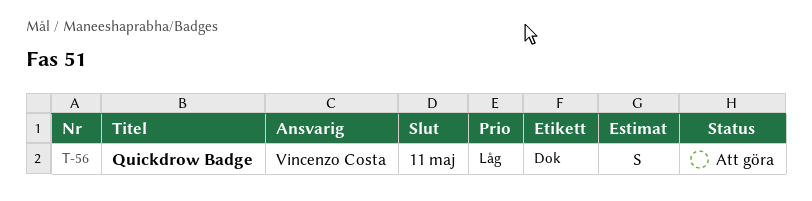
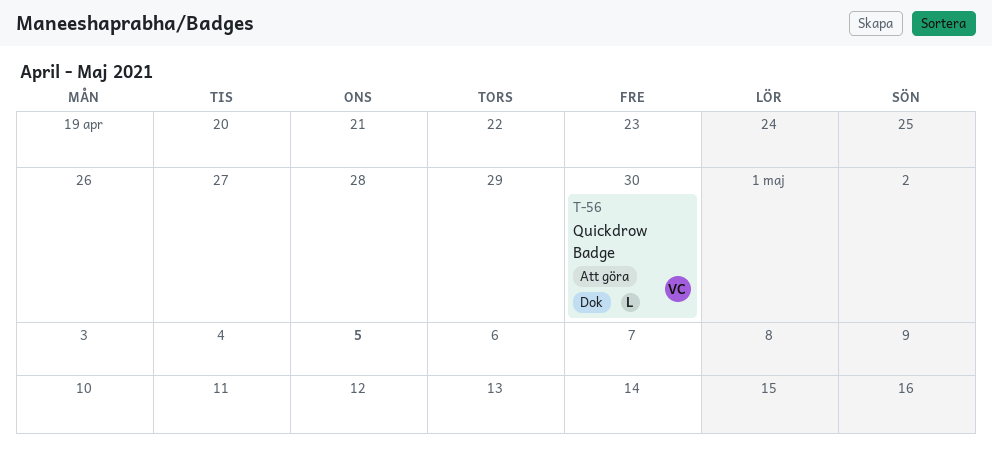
T-56, estimate: S -> L
T-56, due: May 11 -> Apr 30

